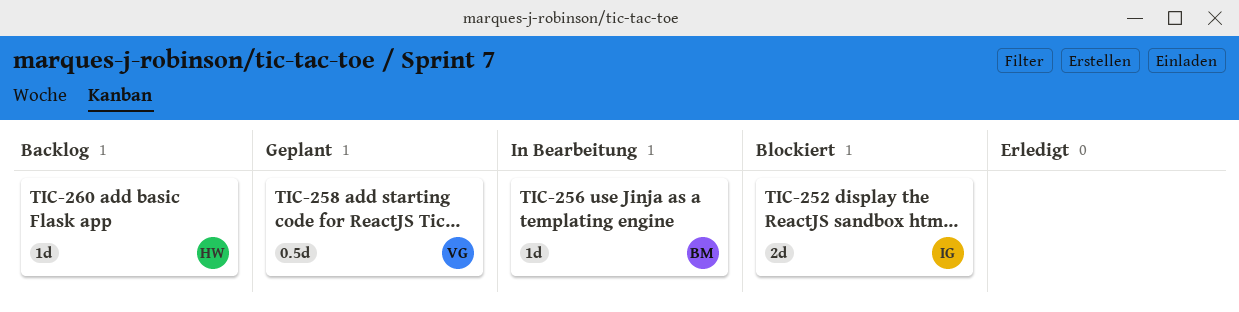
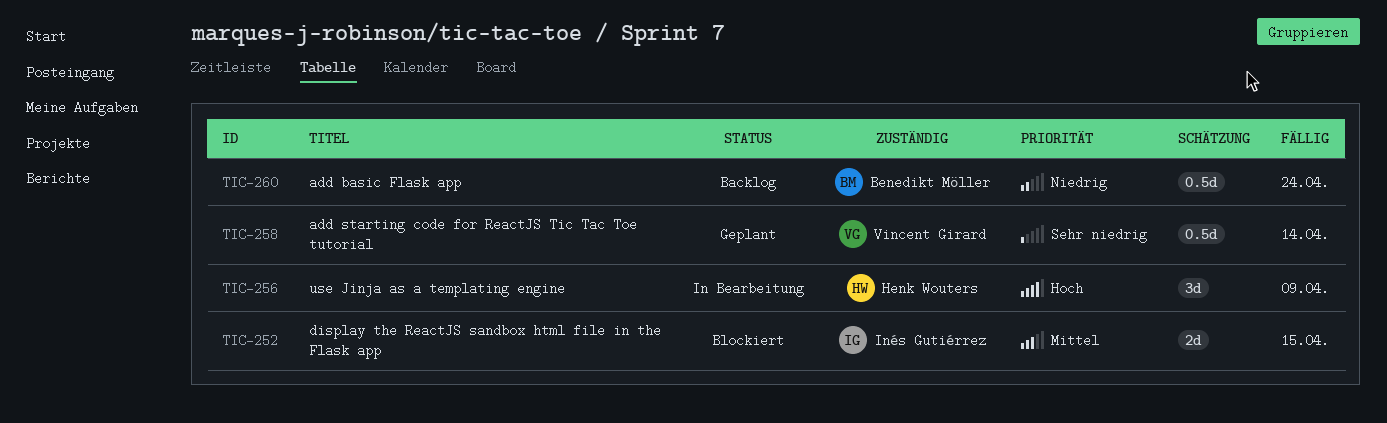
TIC-256, owner: Benedikt Möller -> Henk Wouters
TIC-256, estimate: 1d -> 3d
TIC-260, owner: Henk Wouters -> Benedikt Möller
TIC-260, estimate: 1d -> 0.5d

